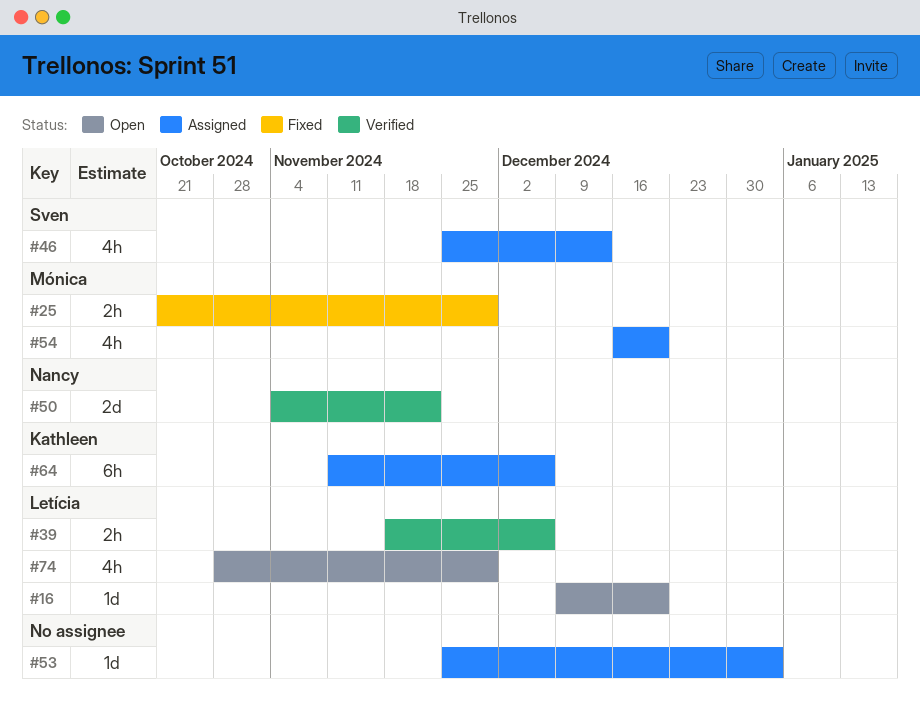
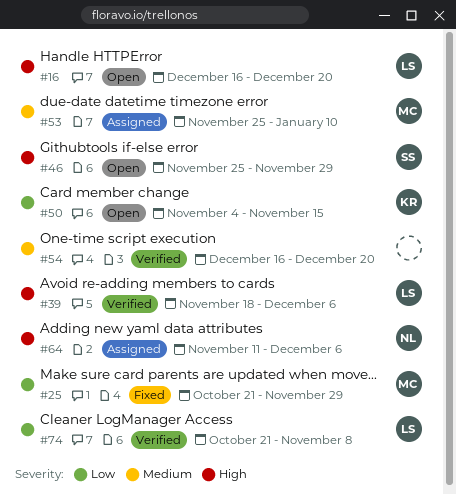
#16, start: Dec 9 -> Dec 16
#46, status: Assigned -> Open
#46, due: Dec 13 -> Nov 29
#50, status: Verified -> Open
#50, owner: Nancy -> Kathleen
#50, due: Nov 22 -> Nov 15
#53, owner: none -> Mónica
#53, due: Jan 3 -> Jan 10
#54, status: Assigned -> Verified
#54, owner: Mónica -> none
#64, owner: Kathleen -> Nancy
#74, status: Open -> Verified
#74, start: Oct 28 -> Oct 21
#74, due: Nov 29 -> Nov 8

